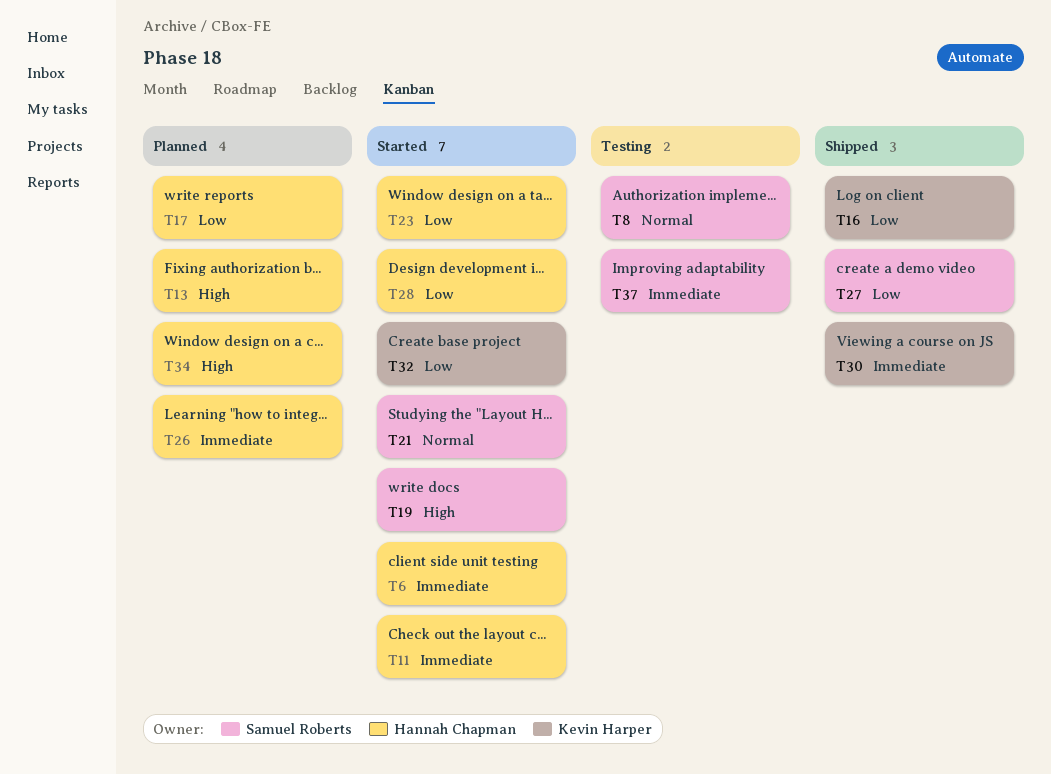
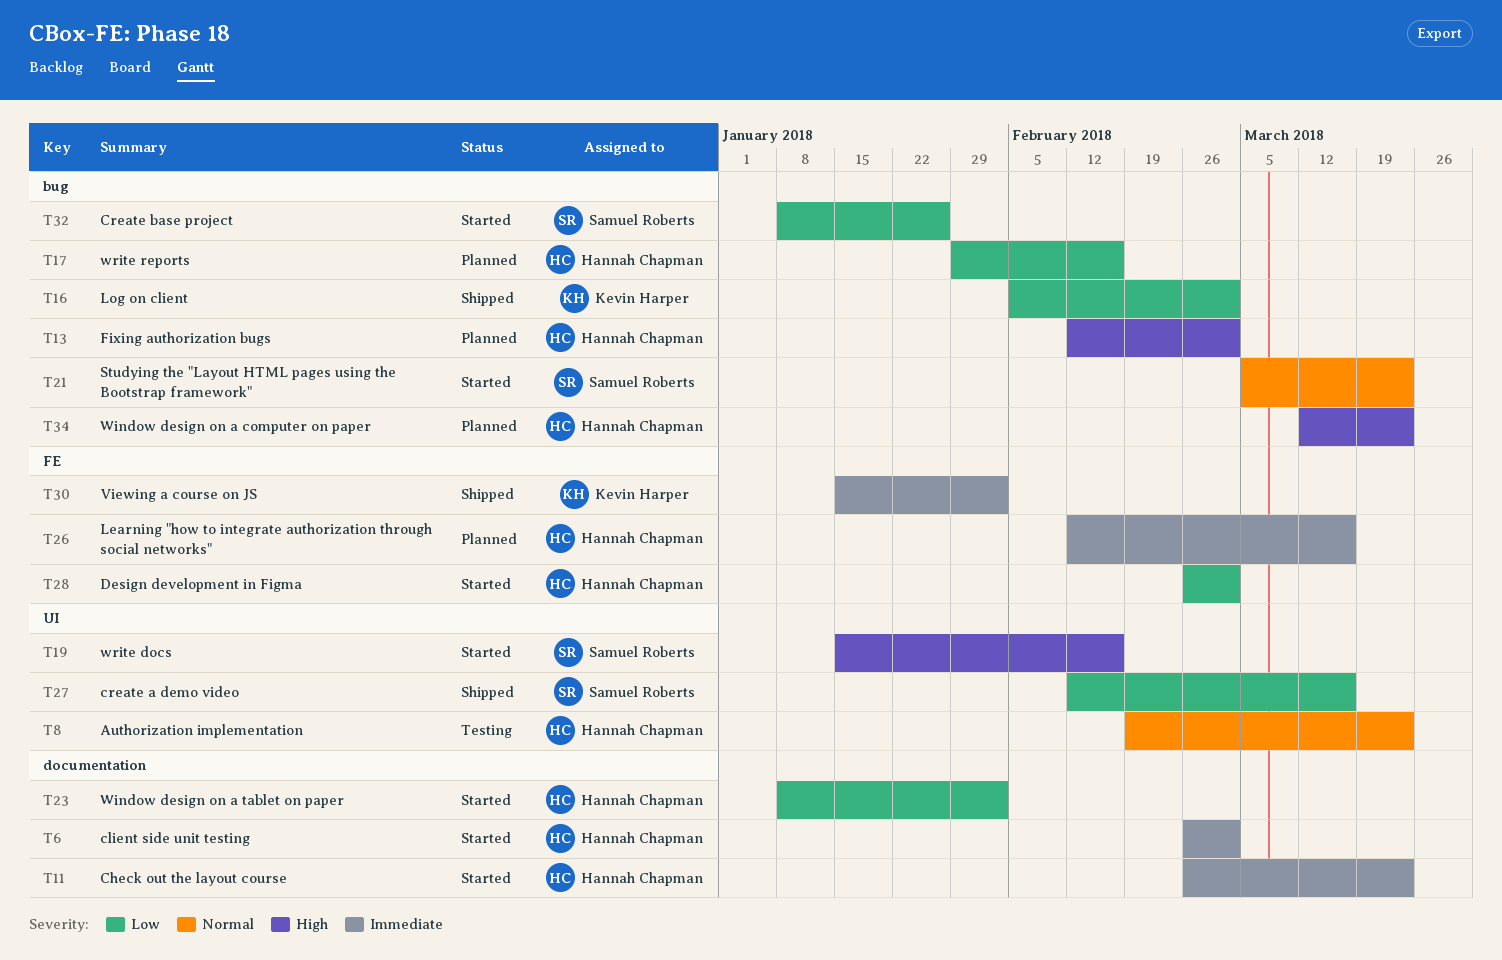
T8, owner: Samuel Roberts -> Hannah Chapman
T32, owner: Kevin Harper -> Samuel Roberts
T37: present -> none

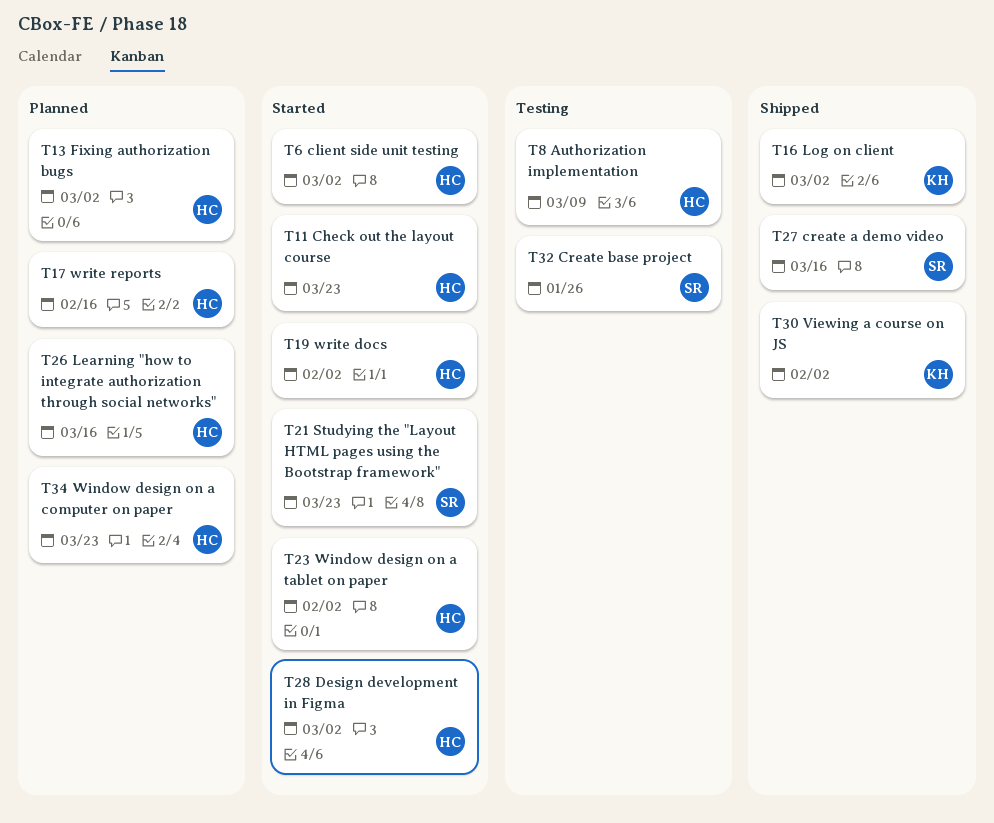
T8, due: Mar 23 -> Mar 9
T19, owner: Samuel Roberts -> Hannah Chapman
T19, due: Feb 16 -> Feb 2
T32, status: Started -> Testing

